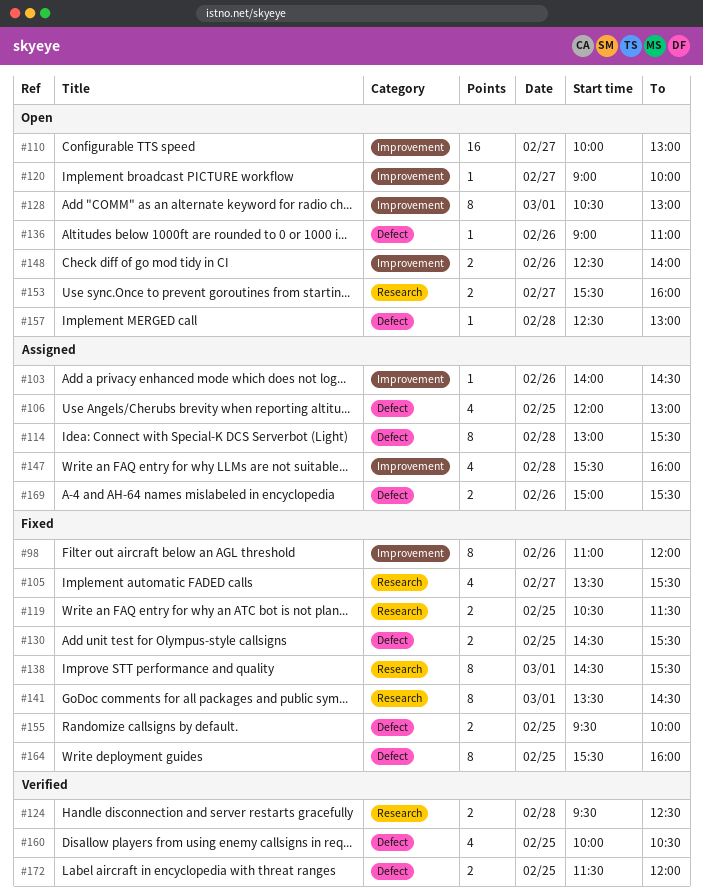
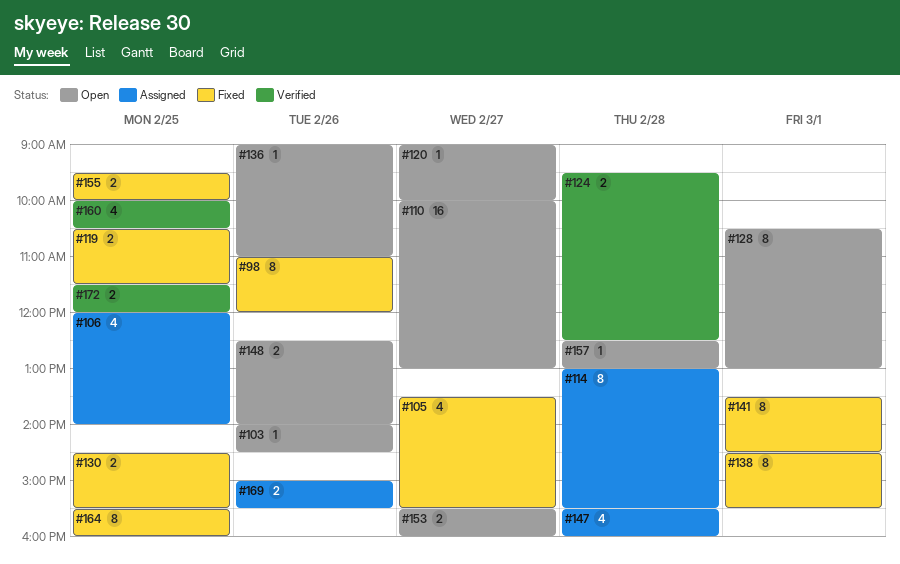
#103, status: Assigned -> Open
#106, ends: 13:00 -> 14:00

